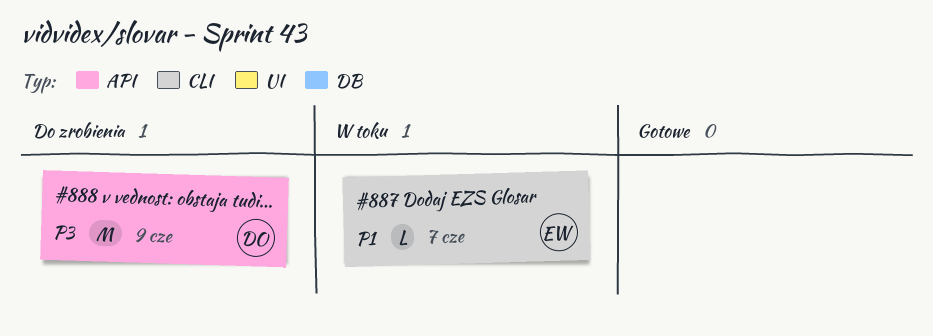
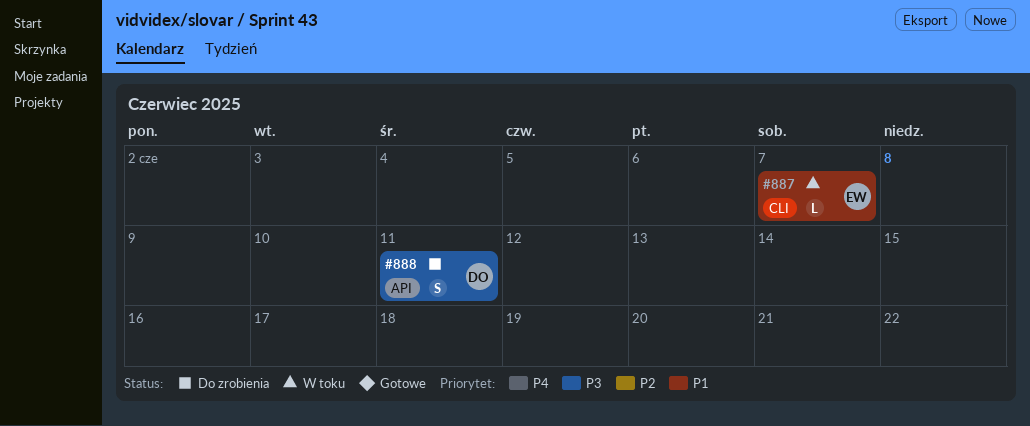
#888, estimate: M -> S
#888, due: Jun 9 -> Jun 11

